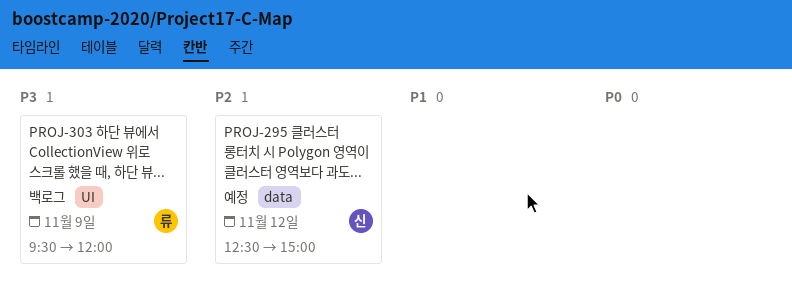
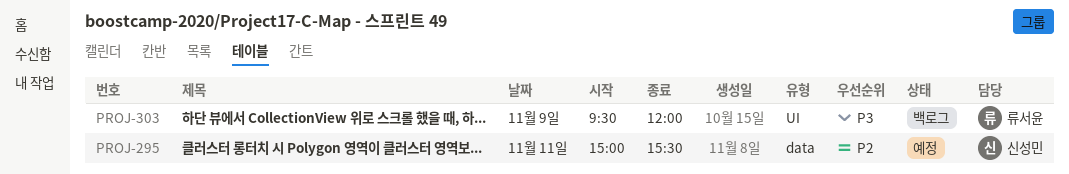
PROJ-295, day: Nov 12 -> Nov 11
PROJ-295, begins: 12:30 -> 15:00
PROJ-295, ends: 15:00 -> 15:30

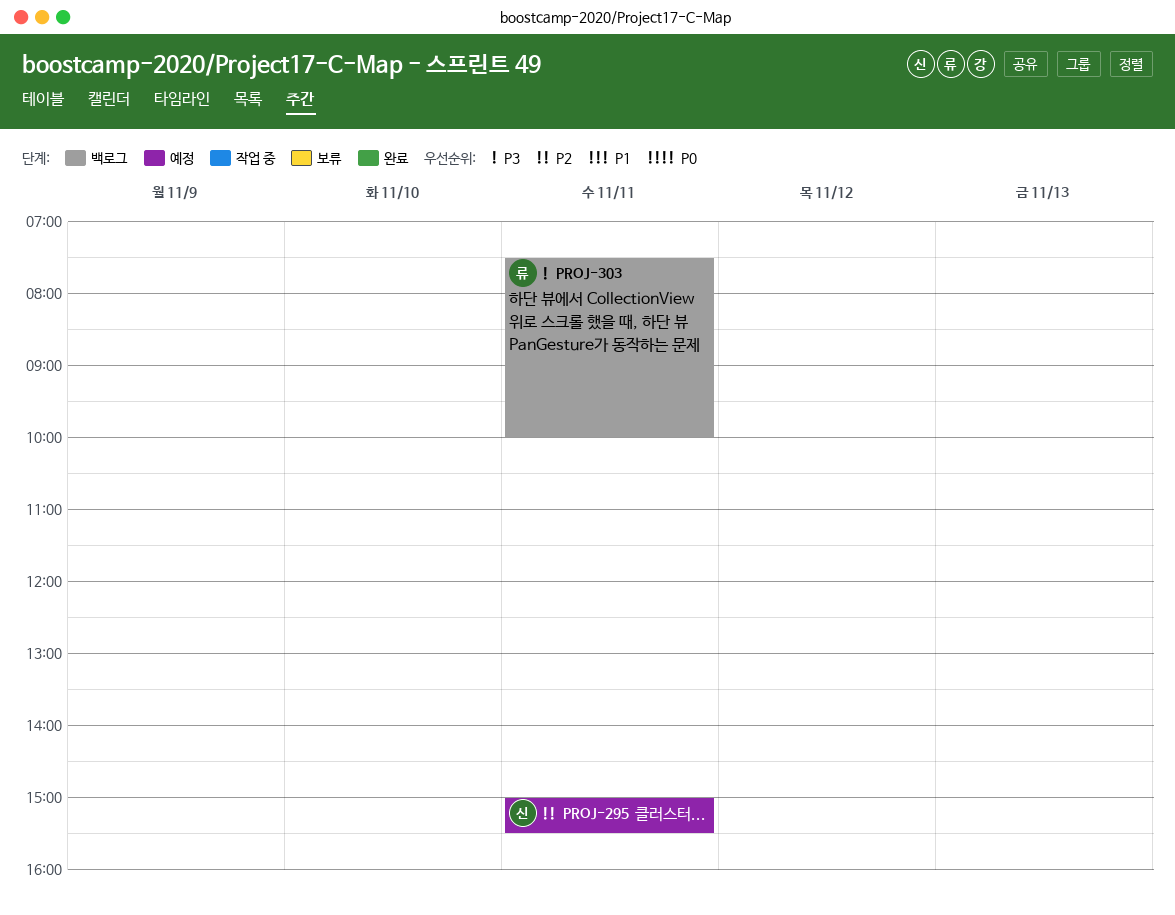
PROJ-303, day: Nov 9 -> Nov 11
PROJ-303, begins: 09:30 -> 07:30
PROJ-303, ends: 12:00 -> 10:00

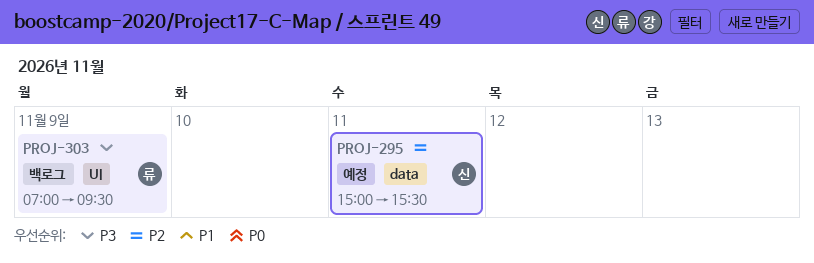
PROJ-303, day: Nov 11 -> Nov 9
PROJ-303, begins: 07:30 -> 07:00
PROJ-303, ends: 10:00 -> 09:30

